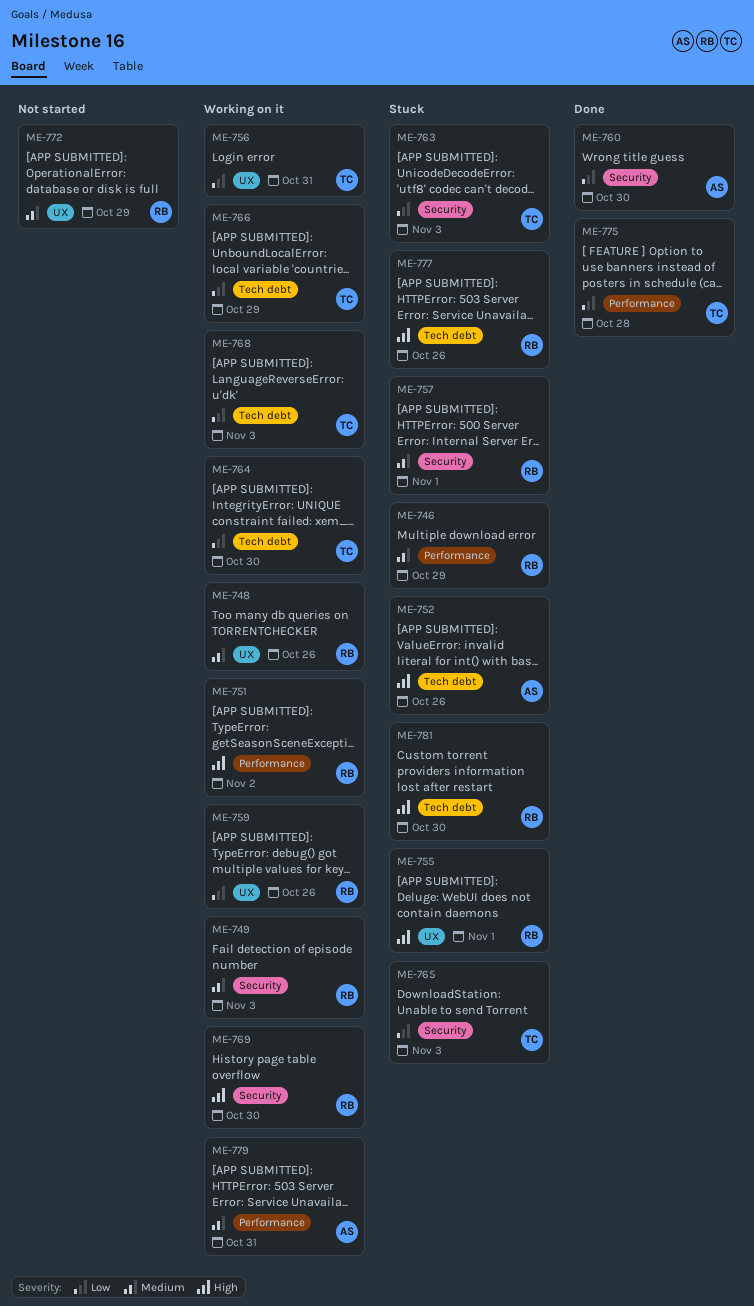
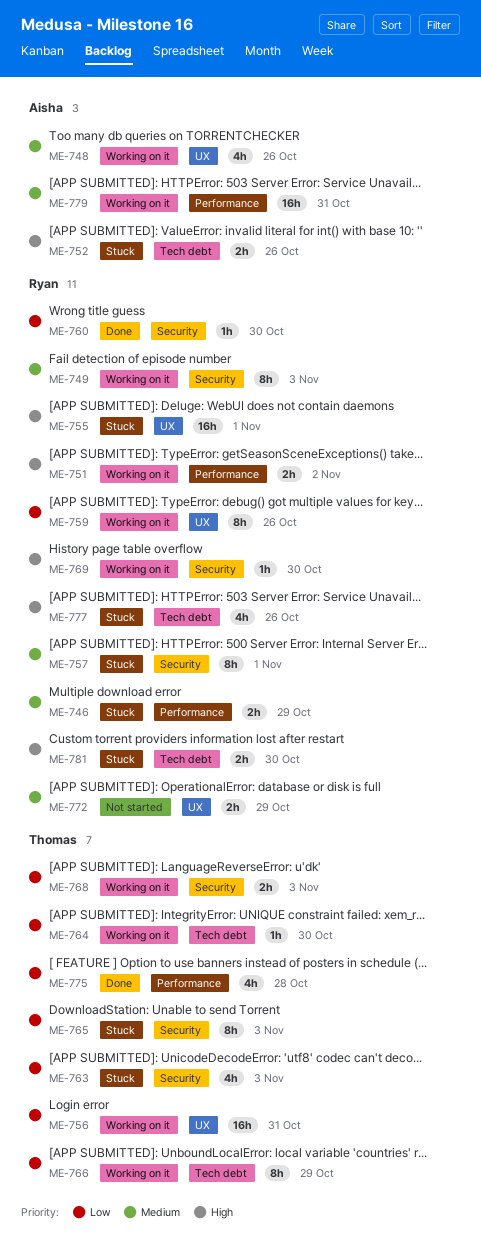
ME-748, owner: Ryan -> Aisha
ME-760, owner: Aisha -> Ryan
ME-768, label: Tech debt -> Security

